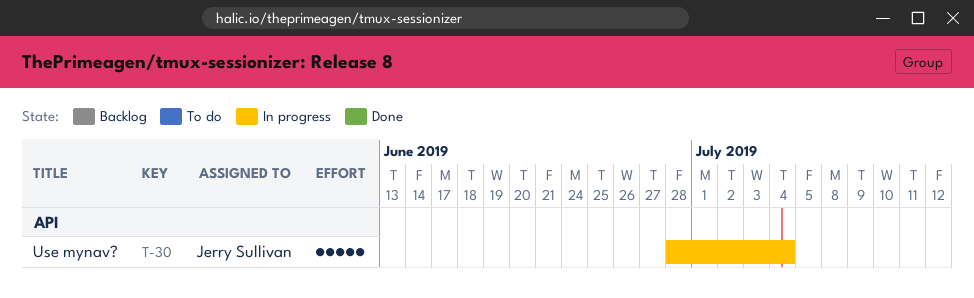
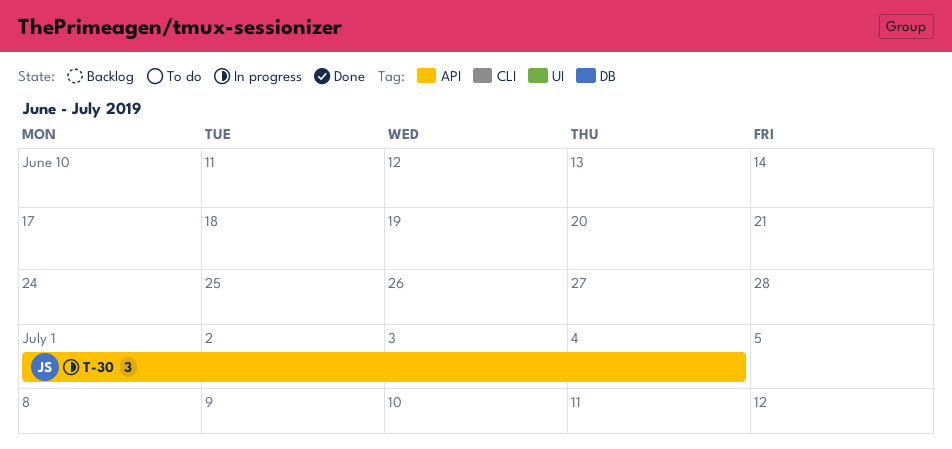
T-30, estimate: 5 -> 3
T-30, start: Jun 28 -> Jul 1

